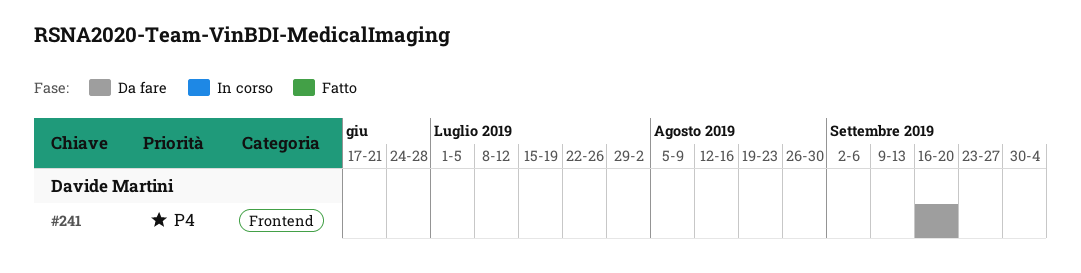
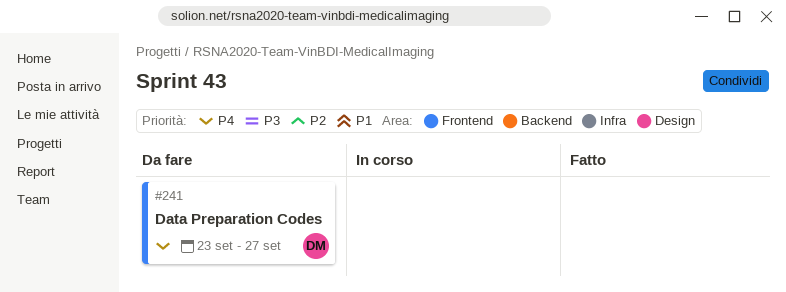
#241, start: Sep 16 -> Sep 23
#241, due: Sep 20 -> Sep 27

